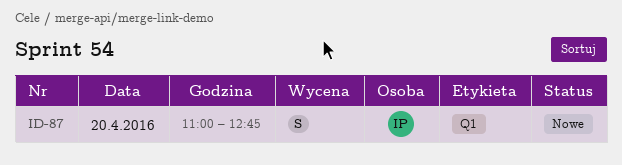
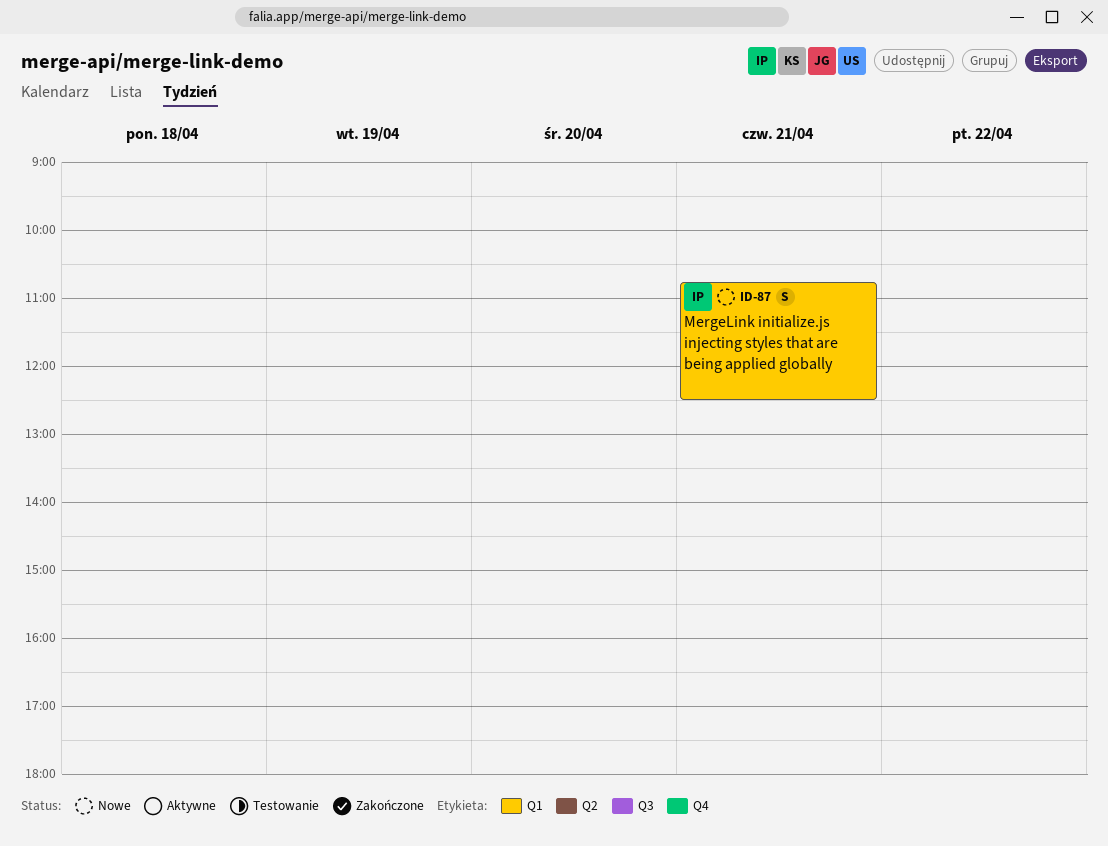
ID-87, day: Apr 20 -> Apr 21
ID-87, begins: 11:00 -> 10:45
ID-87, ends: 12:45 -> 12:30

